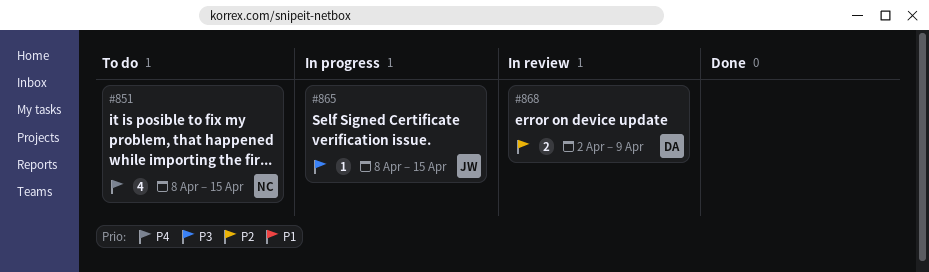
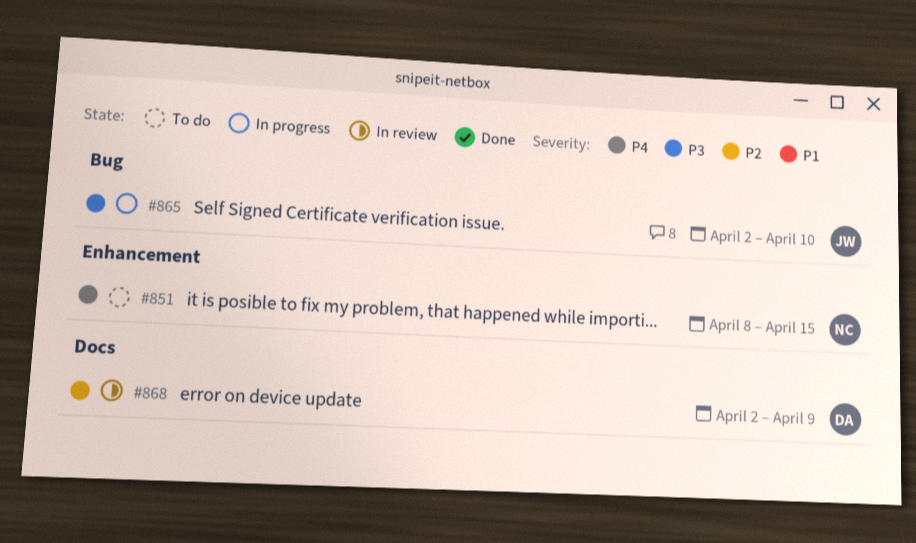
#865, start: Apr 8 -> Apr 2
#865, due: Apr 15 -> Apr 10

